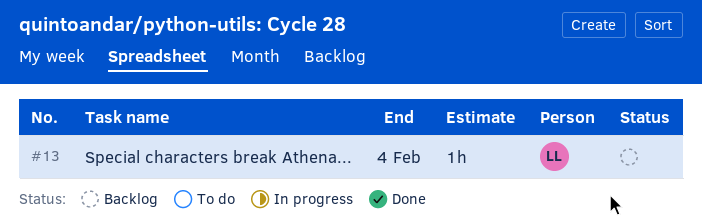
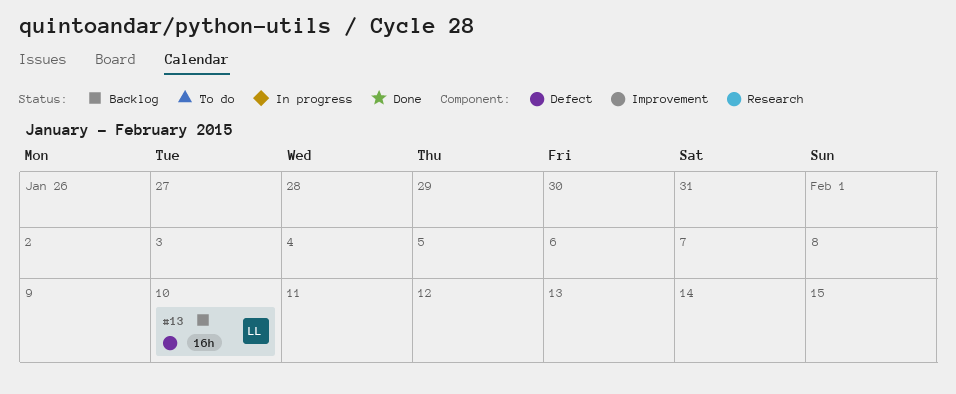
#13, estimate: 1h -> 16h
#13, due: Feb 4 -> Feb 10

